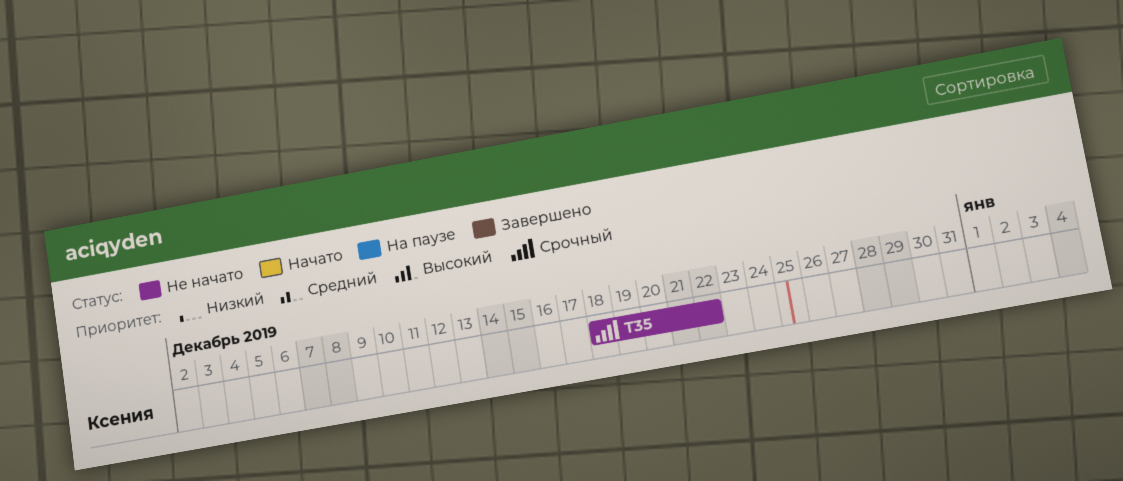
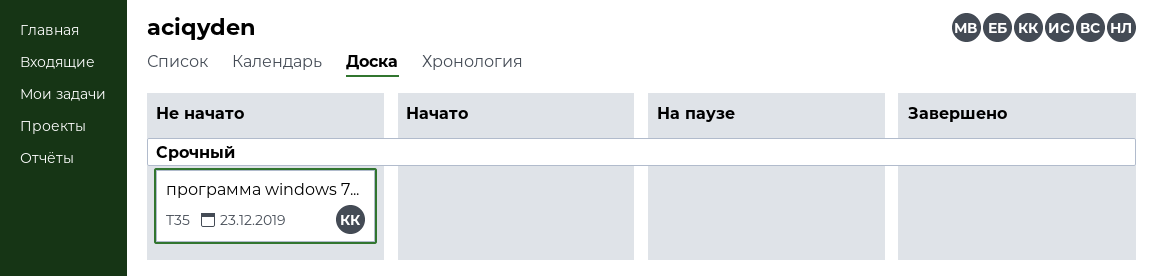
T35, due: Dec 22 -> Dec 23

